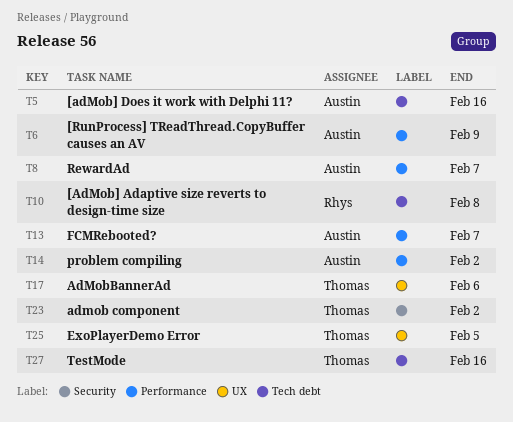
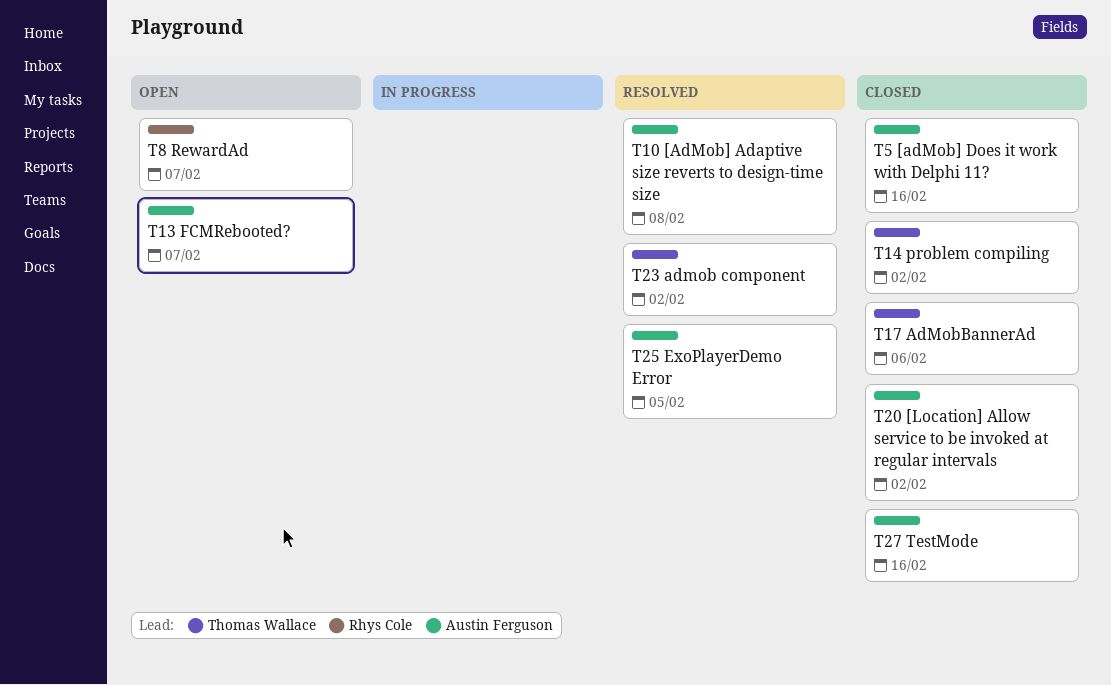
T6: present -> none
T8, owner: Austin Ferguson -> Rhys Cole
T10, owner: Rhys Cole -> Austin Ferguson
T14, owner: Austin Ferguson -> Thomas Wallace
T20: none -> present
T25, owner: Thomas Wallace -> Austin Ferguson
T27, owner: Thomas Wallace -> Austin Ferguson

